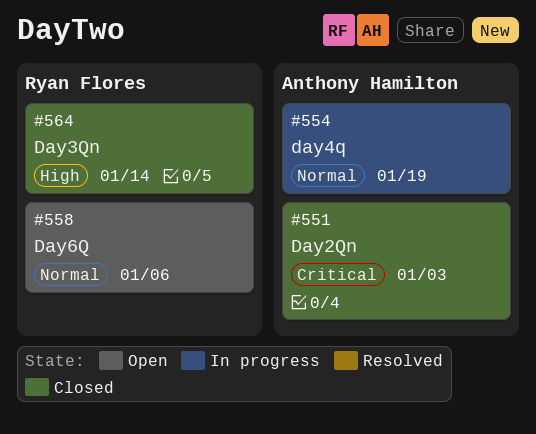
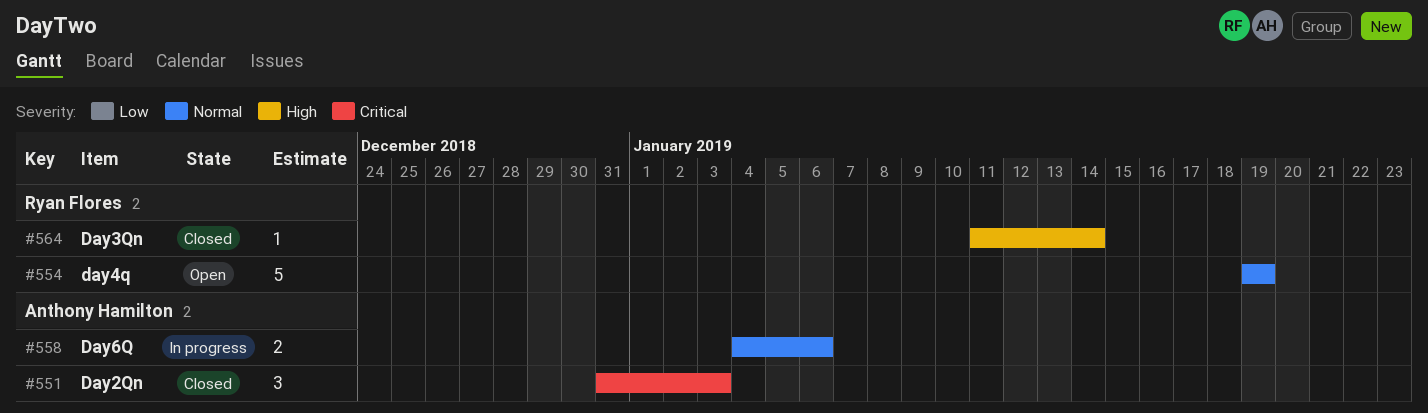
#554, status: In progress -> Open
#554, owner: Anthony Hamilton -> Ryan Flores
#558, status: Open -> In progress
#558, owner: Ryan Flores -> Anthony Hamilton

